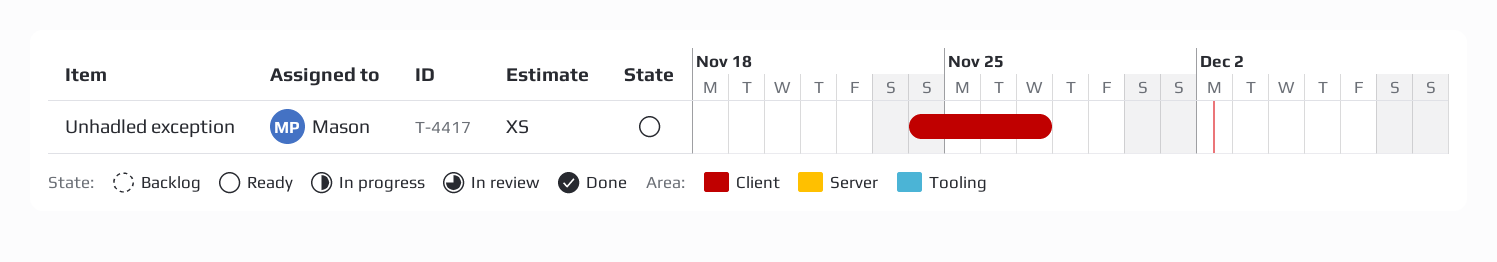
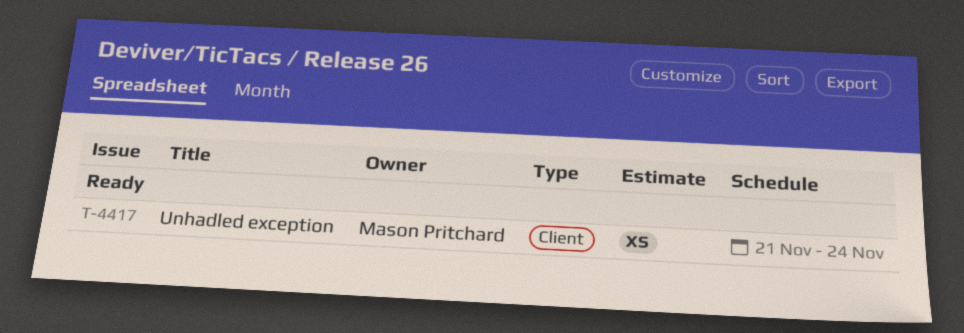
T-4417, start: Nov 24 -> Nov 21
T-4417, due: Nov 27 -> Nov 24

